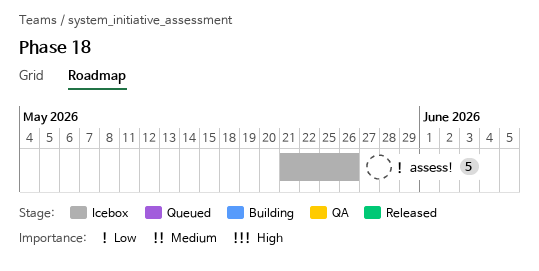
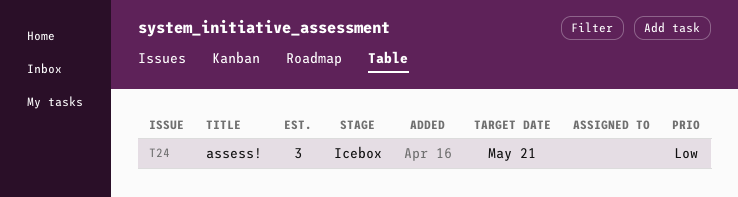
assess!, estimate: 5 -> 3
assess!, due: May 26 -> May 21

